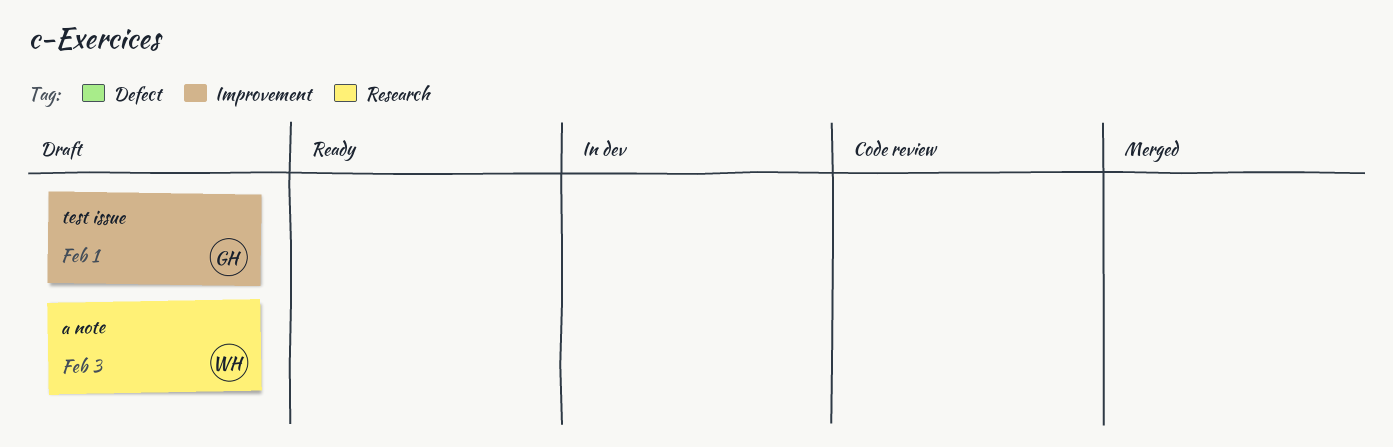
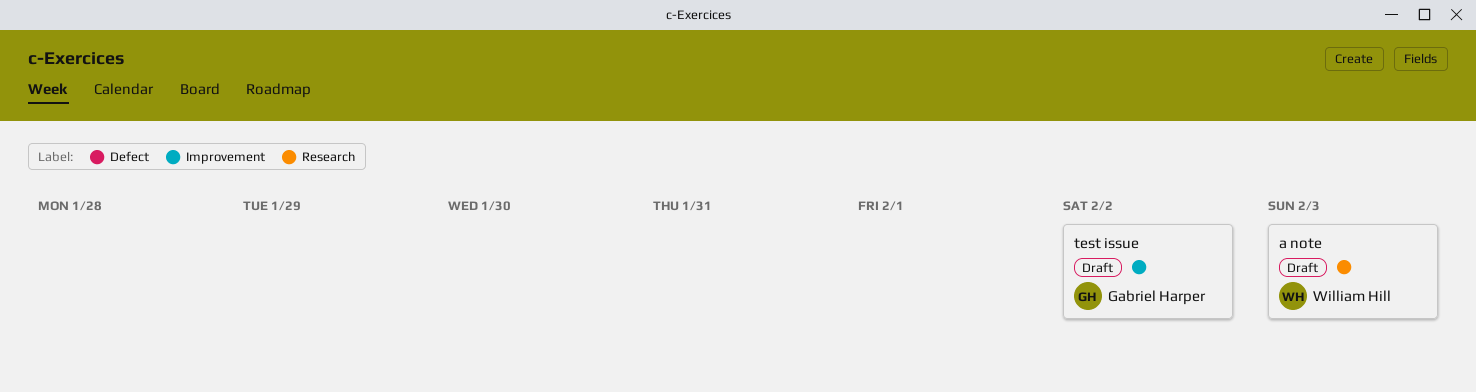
test issue, due: Feb 1 -> Feb 2

